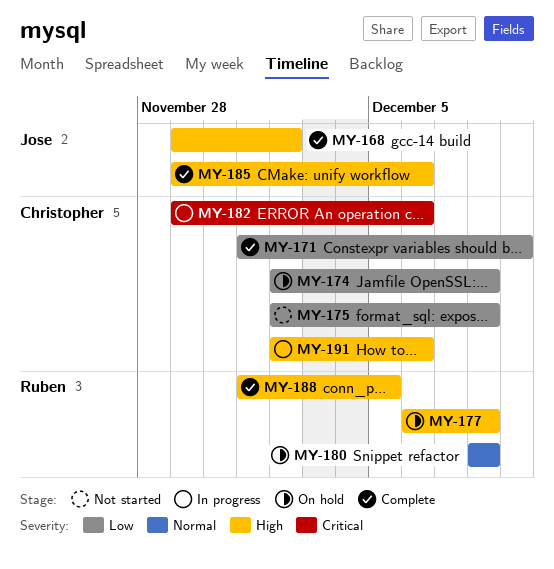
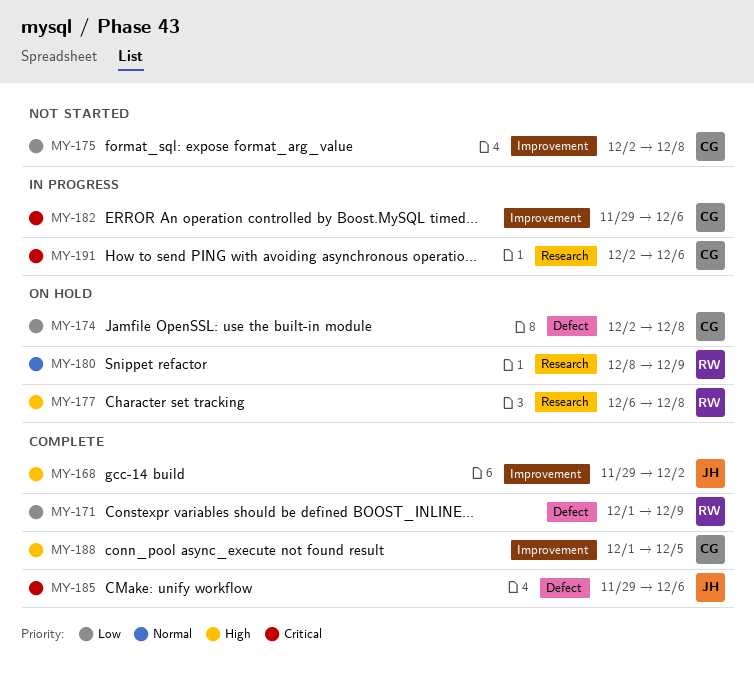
MY-171, owner: Christopher -> Ruben
MY-180, due: Dec 8 -> Dec 9
MY-185, priority: High -> Critical
MY-188, owner: Ruben -> Christopher
MY-191, priority: High -> Critical

